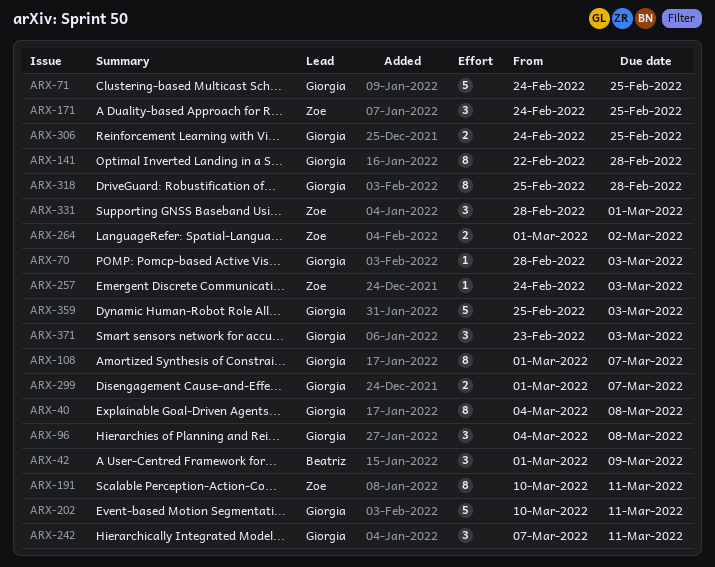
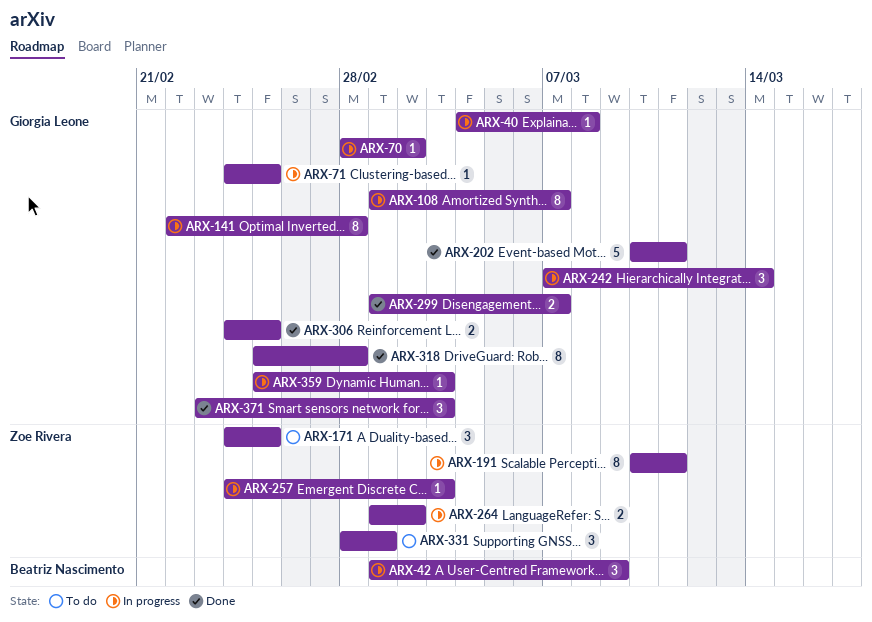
ARX-40, estimate: 8 -> 1
ARX-70, due: Mar 3 -> Mar 2
ARX-71, estimate: 5 -> 1
ARX-96: present -> none
ARX-242, due: Mar 11 -> Mar 14
ARX-359, estimate: 5 -> 1

